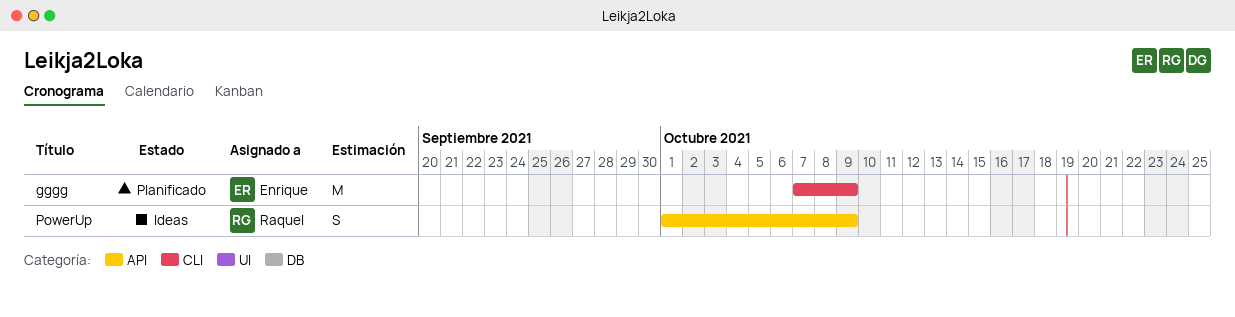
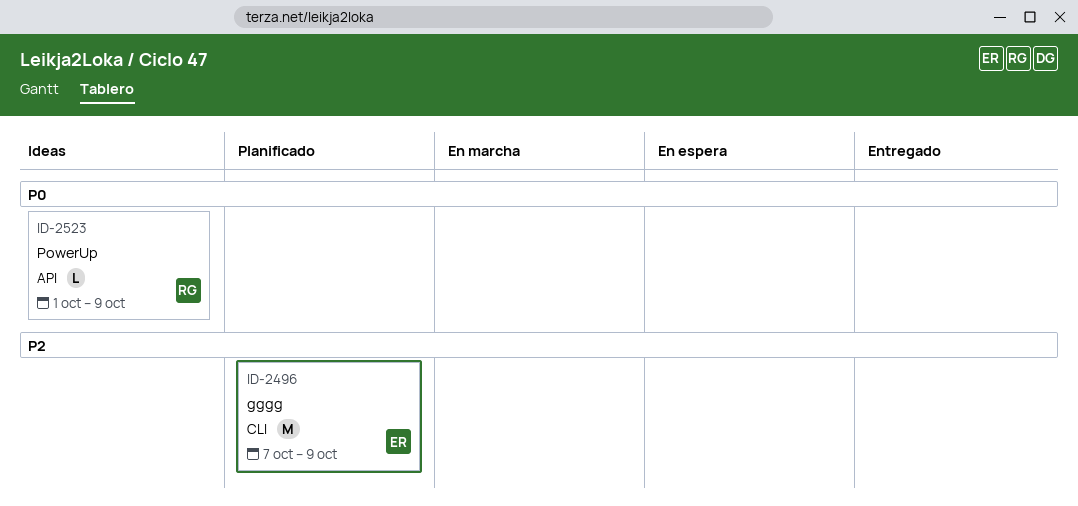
PowerUp, estimate: S -> L

